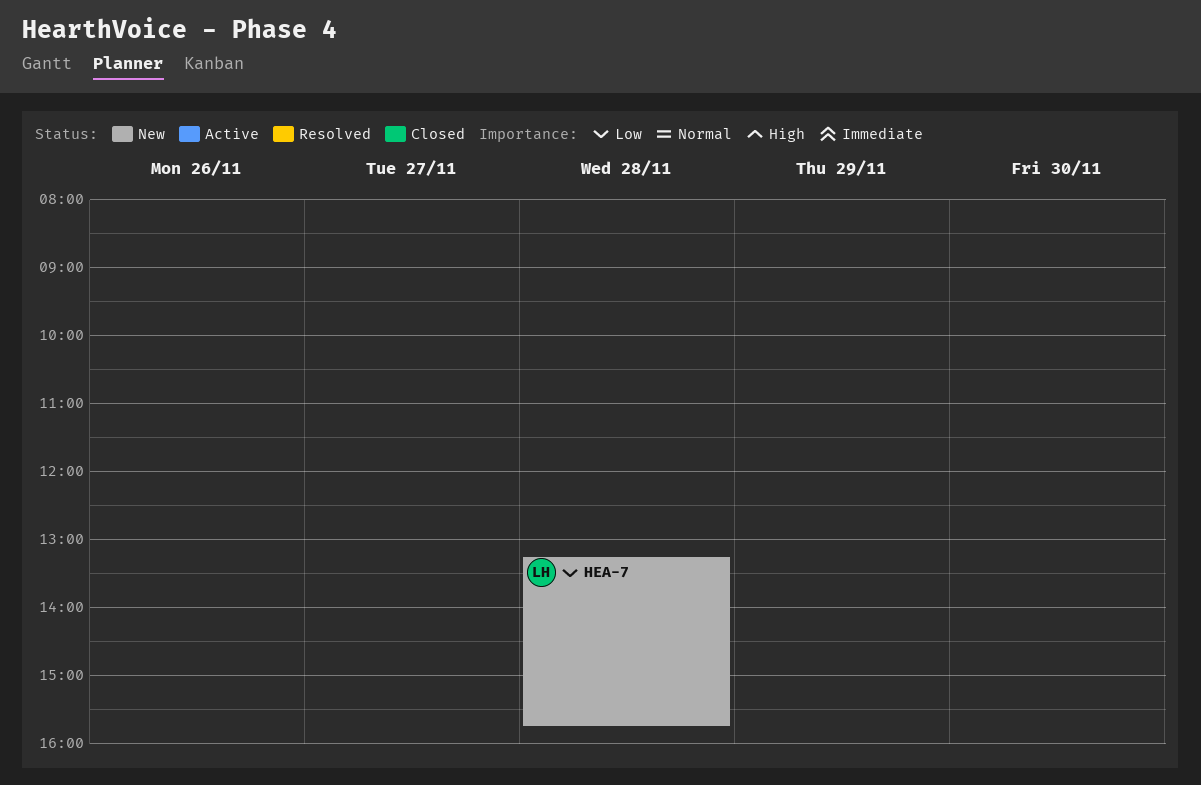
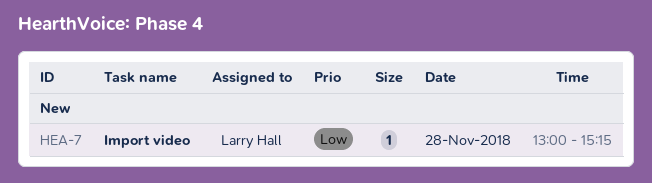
HEA-7, begins: 13:15 -> 13:00
HEA-7, ends: 15:45 -> 15:15

